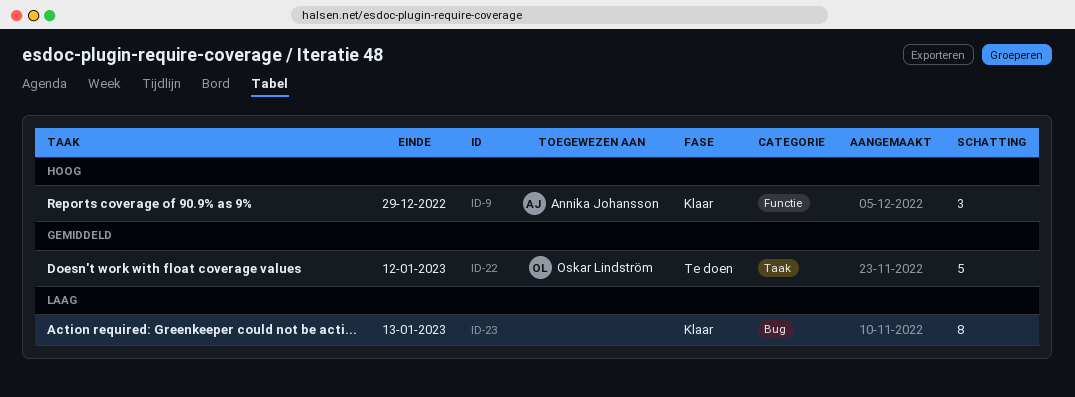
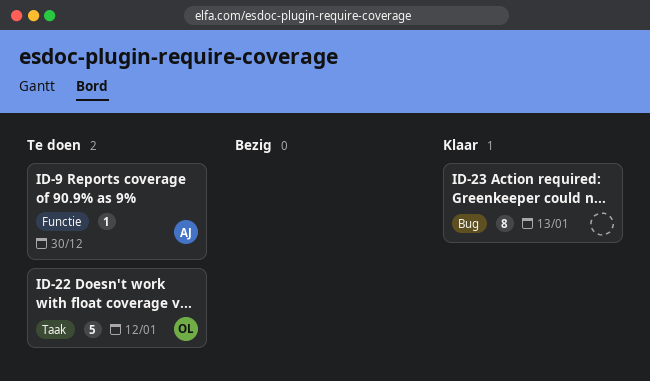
ID-9, status: Klaar -> Te doen
ID-9, estimate: 3 -> 1
ID-9, due: Dec 29 -> Dec 30

